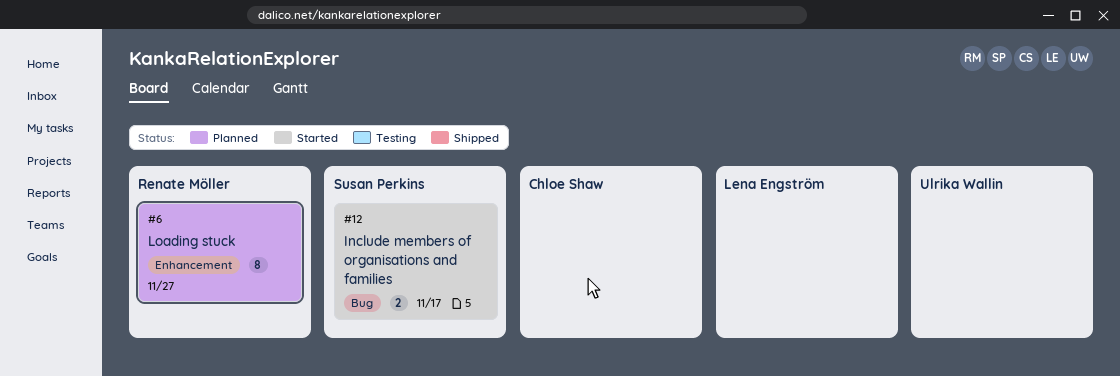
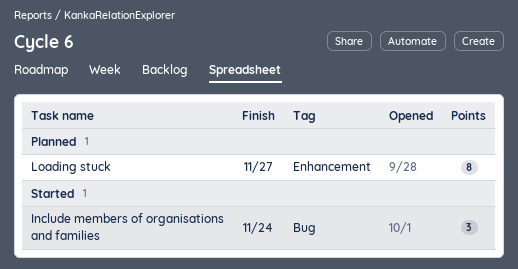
Include members of organisations and families, estimate: 2 -> 3
Include members of organisations and families, due: Nov 17 -> Nov 24

